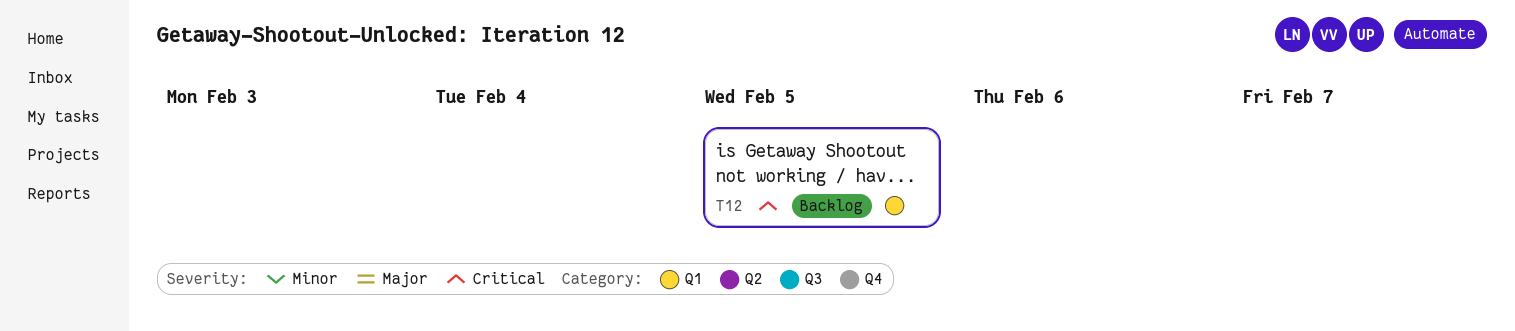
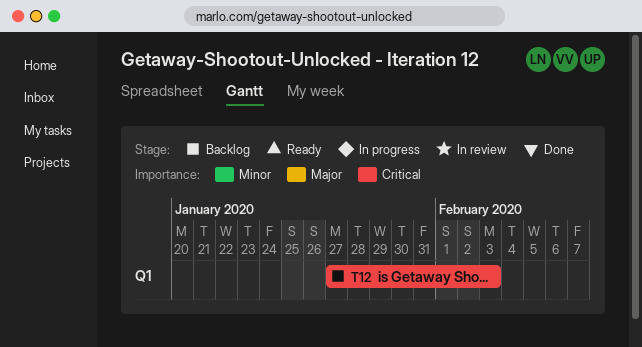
T12, due: Feb 5 -> Feb 3

